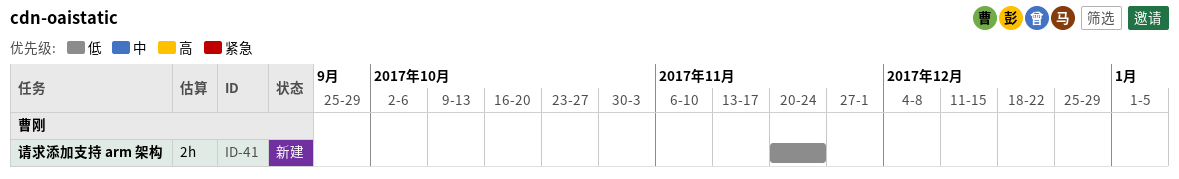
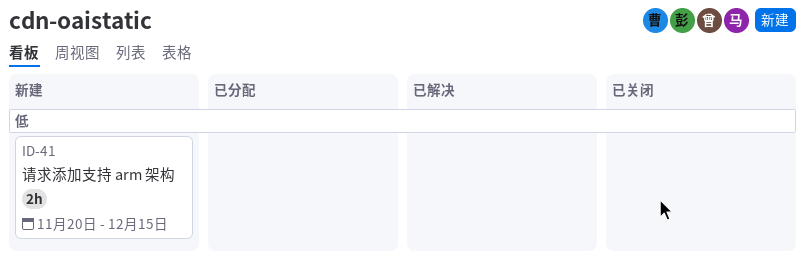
ID-41, due: Nov 24 -> Dec 15

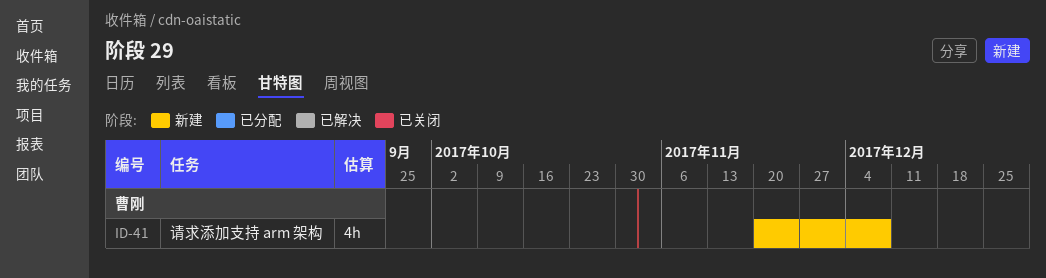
ID-41, estimate: 2h -> 4h
ID-41, due: Dec 15 -> Dec 8

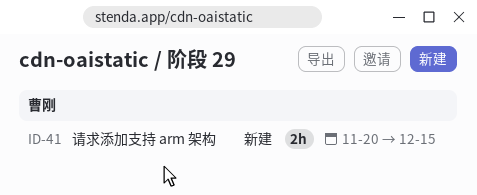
ID-41, estimate: 4h -> 2h
ID-41, due: Dec 8 -> Dec 15

